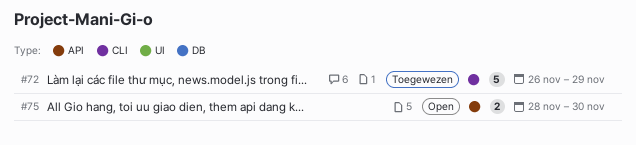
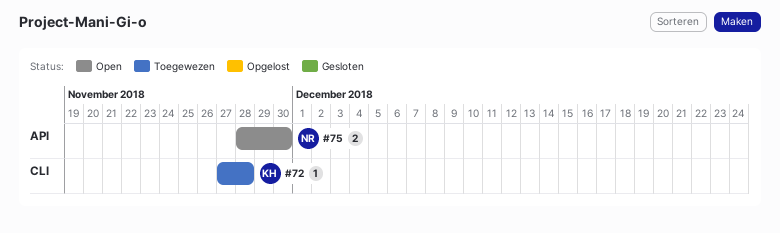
#72, estimate: 5 -> 1
#72, start: Nov 26 -> Nov 27
#72, due: Nov 29 -> Nov 28

